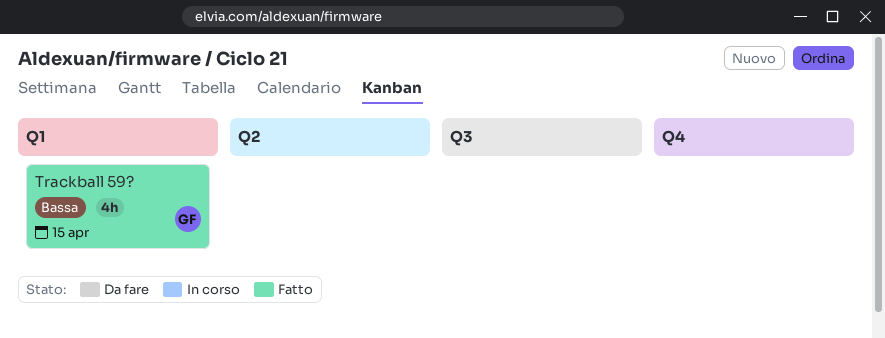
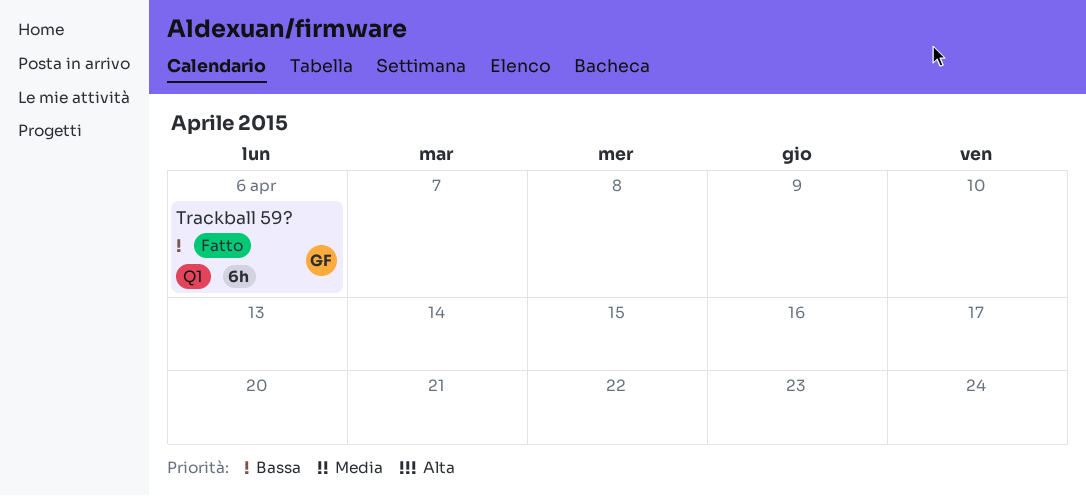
Trackball 59?, estimate: 4h -> 6h
Trackball 59?, due: Apr 15 -> Apr 6

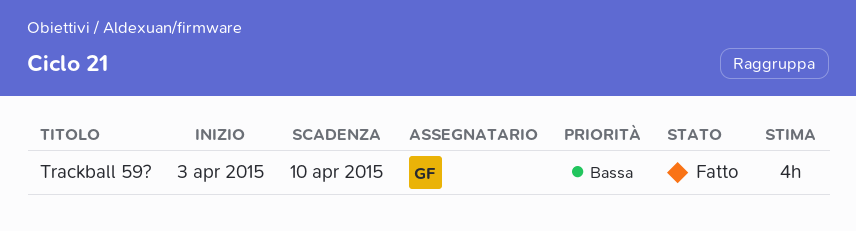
Trackball 59?, estimate: 6h -> 4h
Trackball 59?, due: Apr 6 -> Apr 10

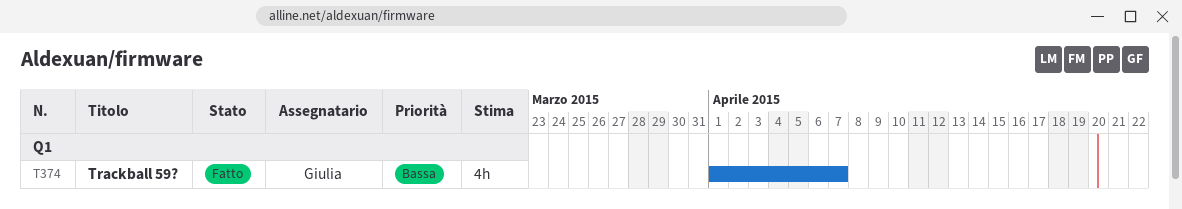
Trackball 59?, start: Apr 3 -> Apr 1
Trackball 59?, due: Apr 10 -> Apr 7

